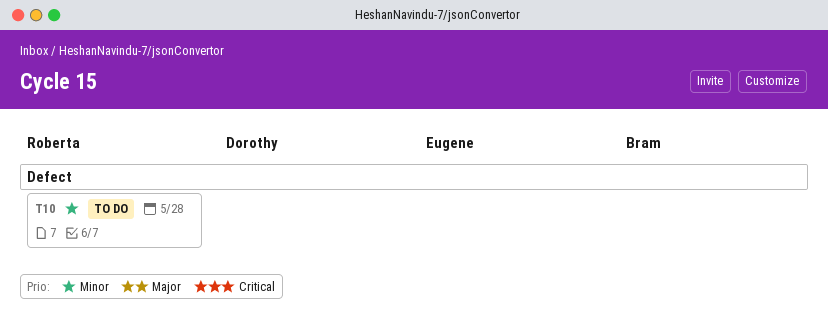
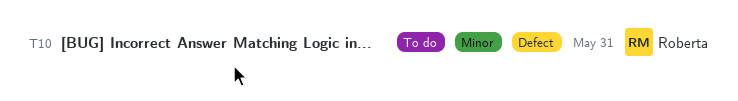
T10, due: May 28 -> May 31

